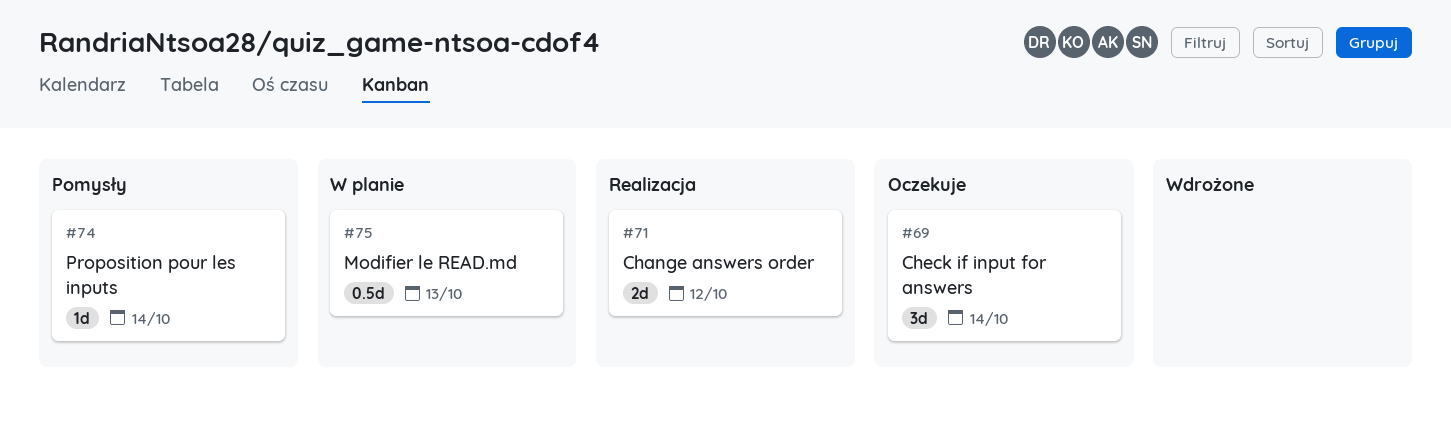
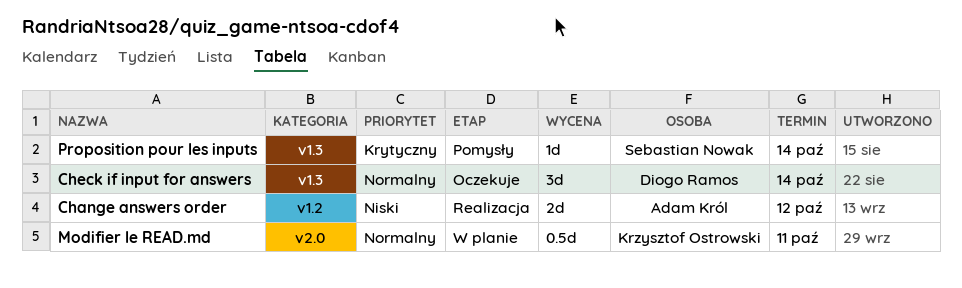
Modifier le READ.md, due: Oct 13 -> Oct 11

